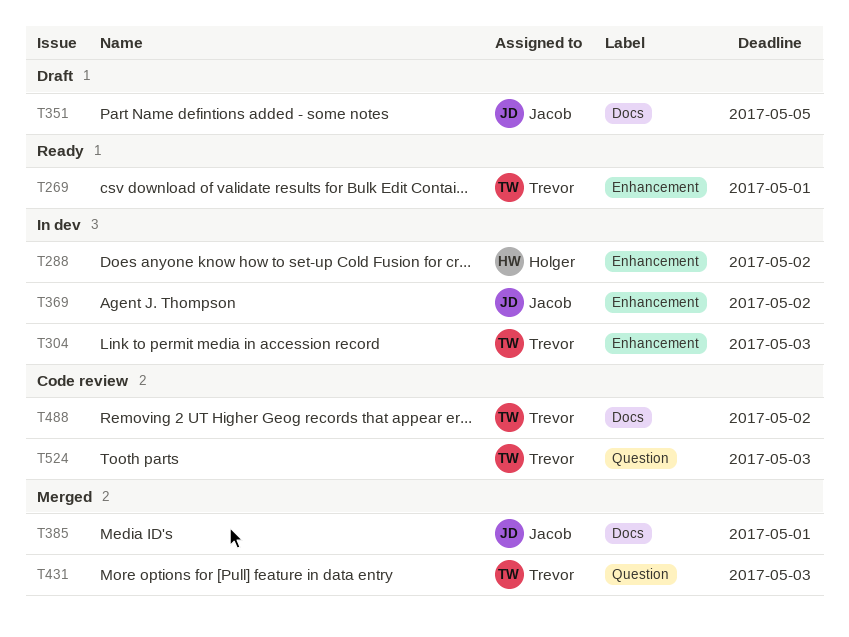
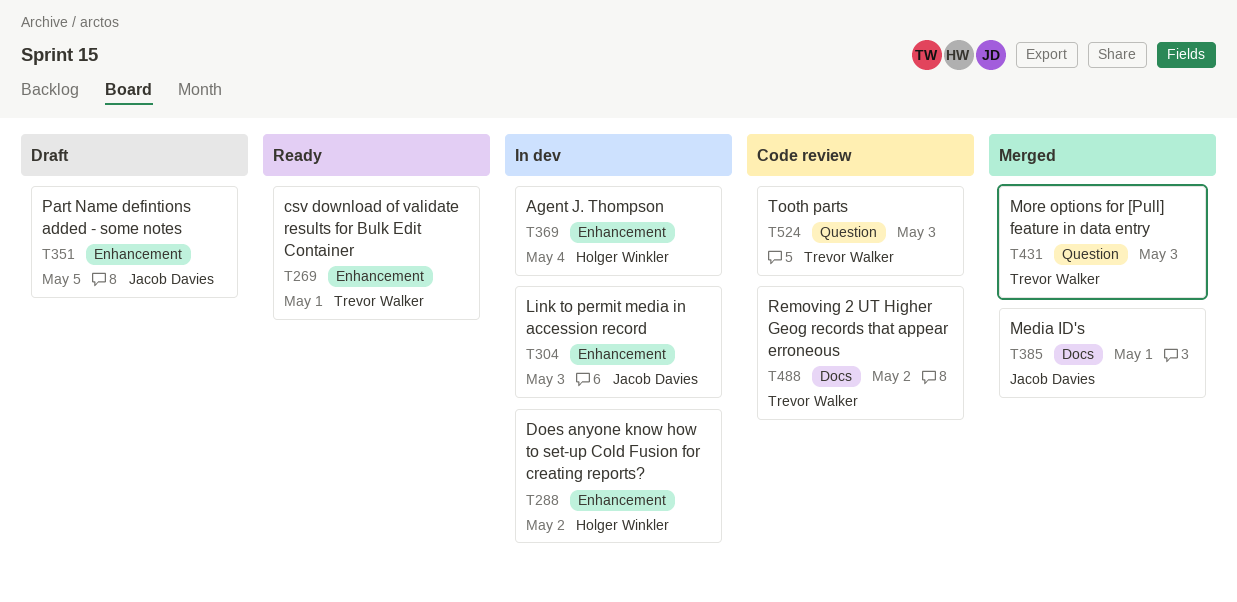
T304, owner: Trevor Walker -> Jacob Davies
T351, label: Docs -> Enhancement
T369, owner: Jacob Davies -> Holger Winkler
T369, due: May 2 -> May 4

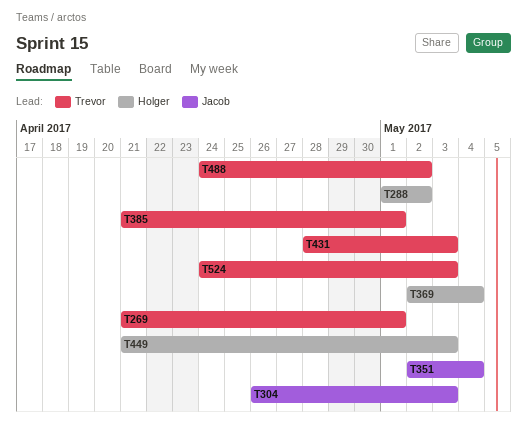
T351, due: May 5 -> May 4
T385, owner: Jacob Davies -> Trevor Walker
T449: none -> present

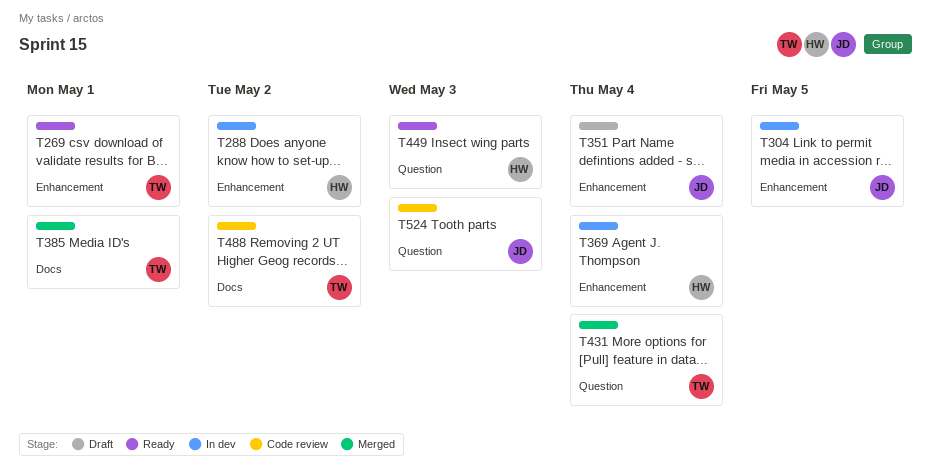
T304, due: May 3 -> May 5
T431, due: May 3 -> May 4
T524, owner: Trevor -> Jacob

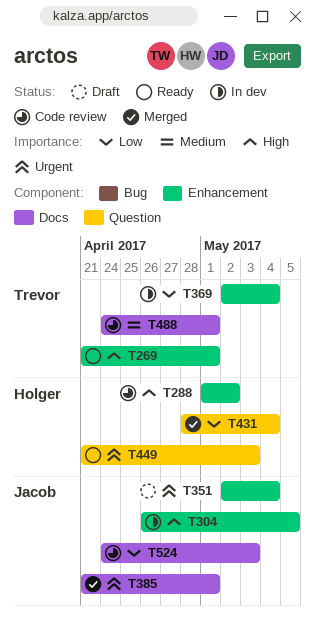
T288, status: In dev -> Code review
T369, owner: Holger -> Trevor
T385, owner: Trevor -> Jacob
T431, owner: Trevor -> Holger
T488, due: May 2 -> May 1
T524, label: Question -> Docs

